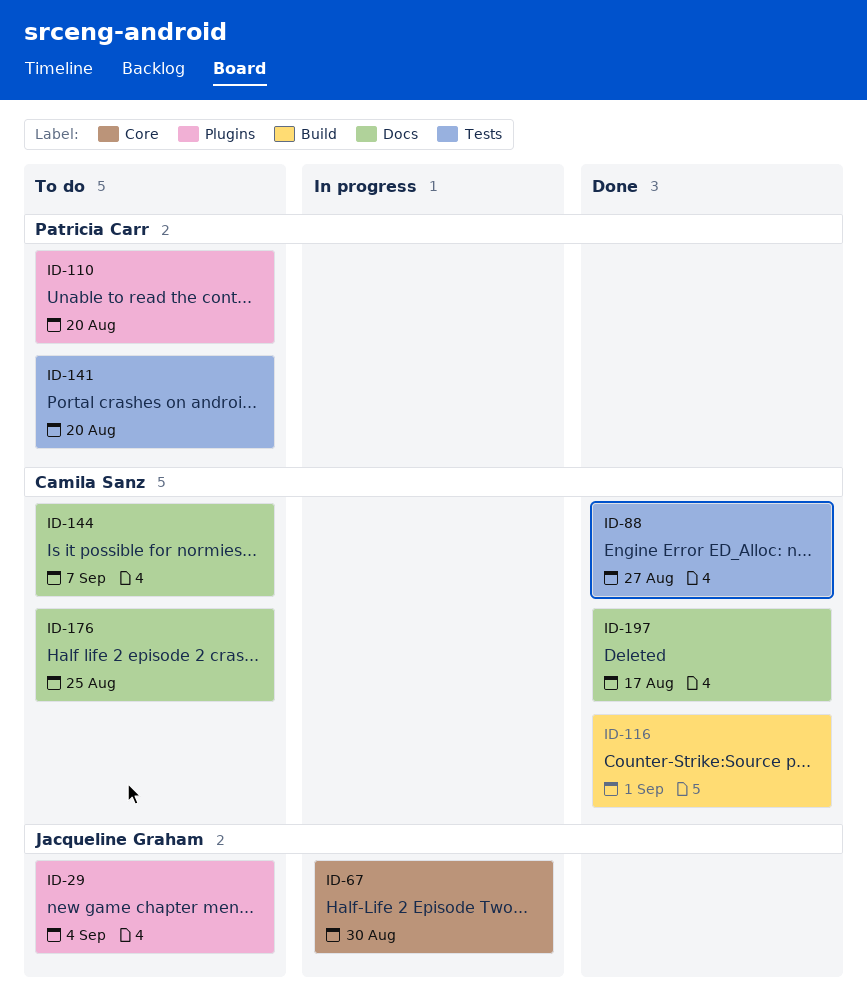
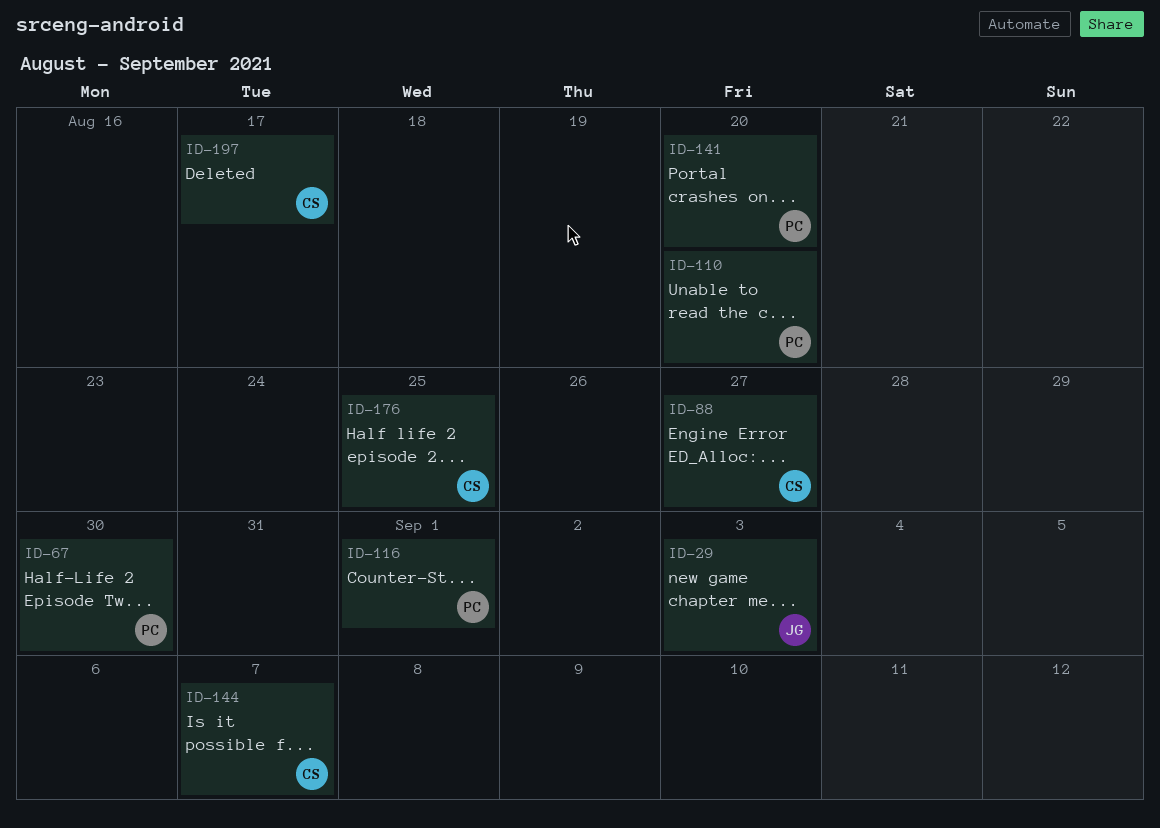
ID-29, due: Sep 4 -> Sep 3
ID-67, owner: Jacqueline Graham -> Patricia Carr
ID-116, owner: Camila Sanz -> Patricia Carr

